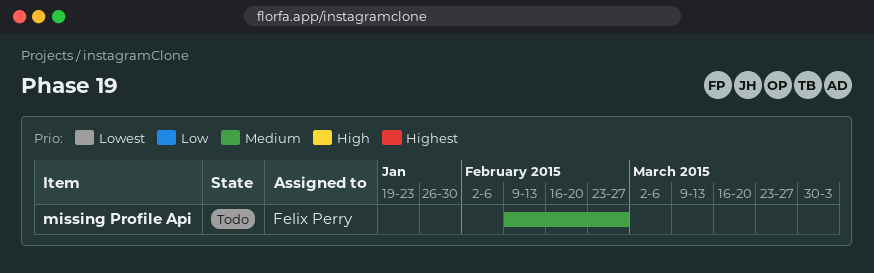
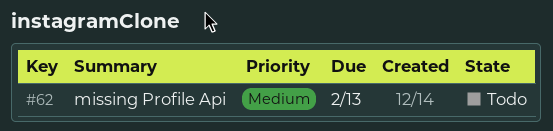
missing Profile Api, due: Feb 27 -> Feb 13

